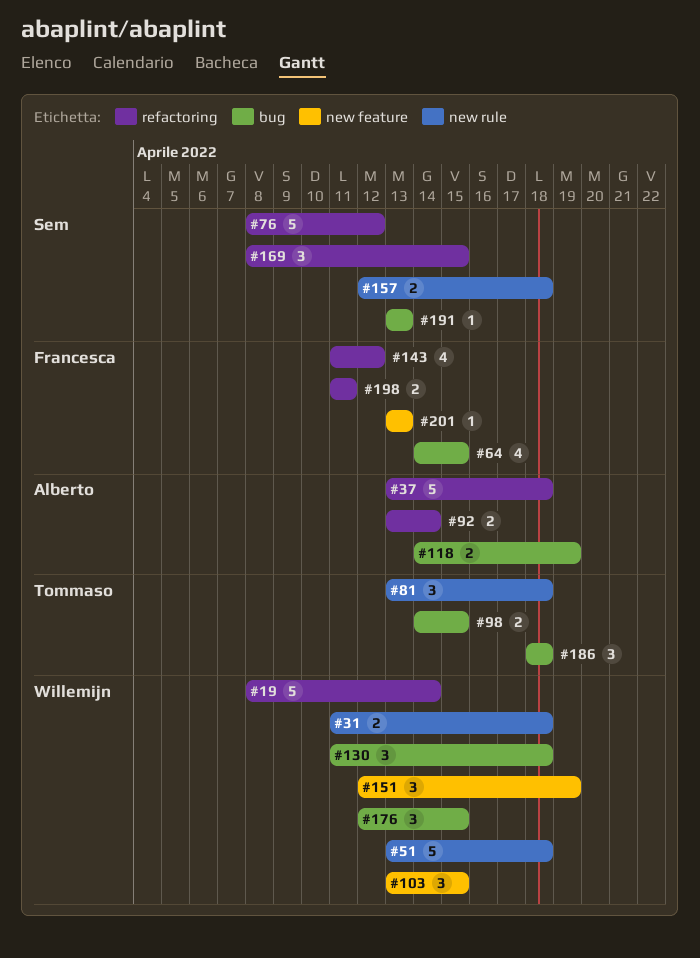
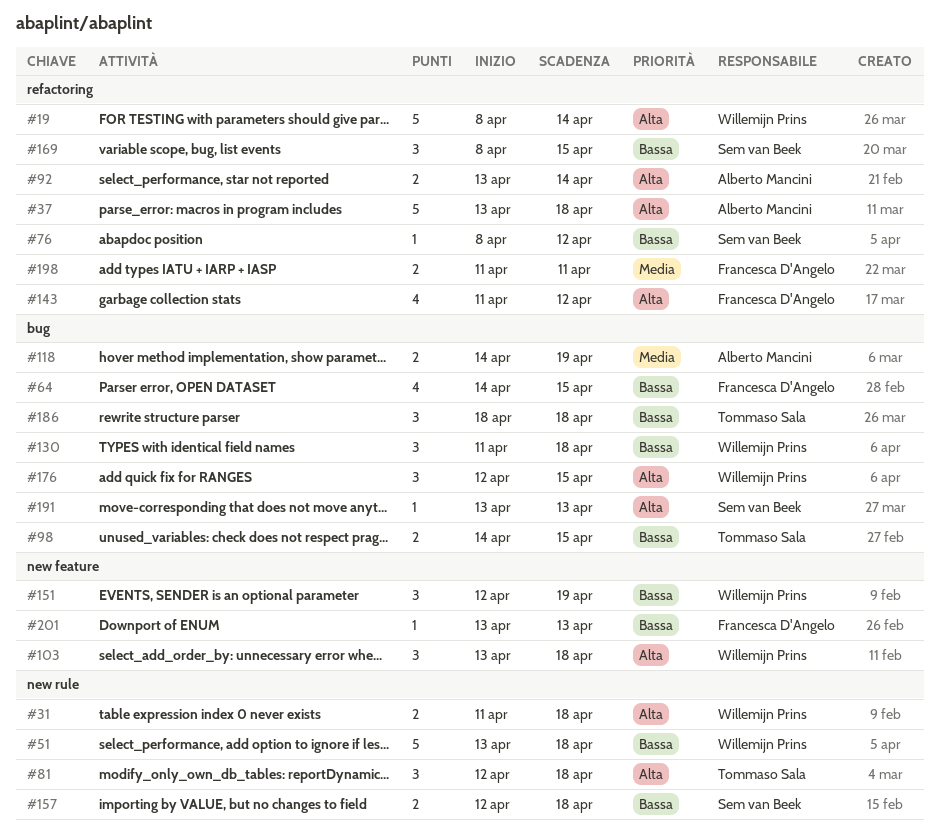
#76, estimate: 5 -> 1
#81, start: Apr 13 -> Apr 12
#103, due: Apr 15 -> Apr 18

